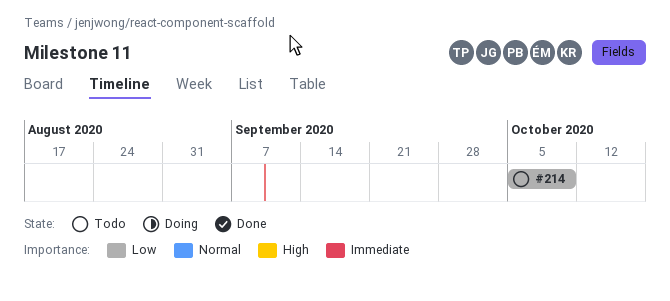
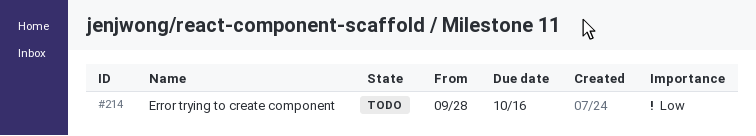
#214, start: Oct 5 -> Sep 28
#214, due: Oct 9 -> Oct 16

